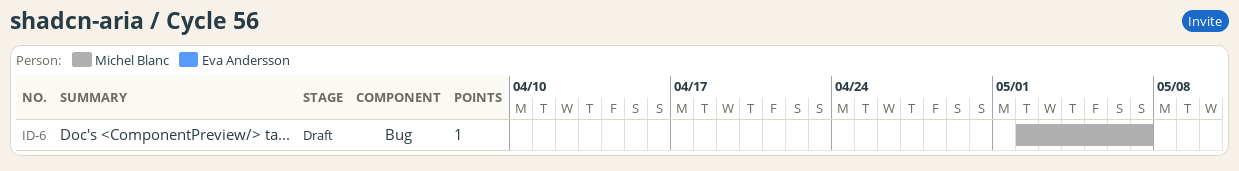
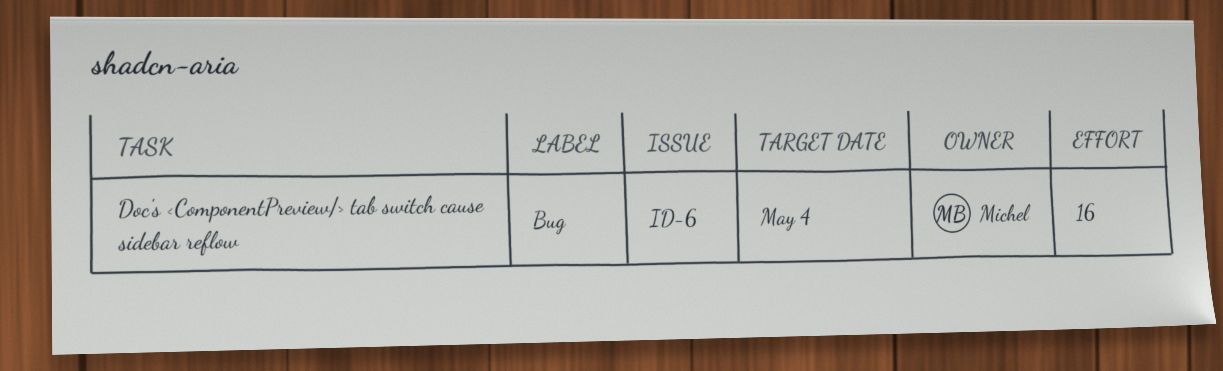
ID-6, estimate: 1 -> 16
ID-6, due: May 7 -> May 4

